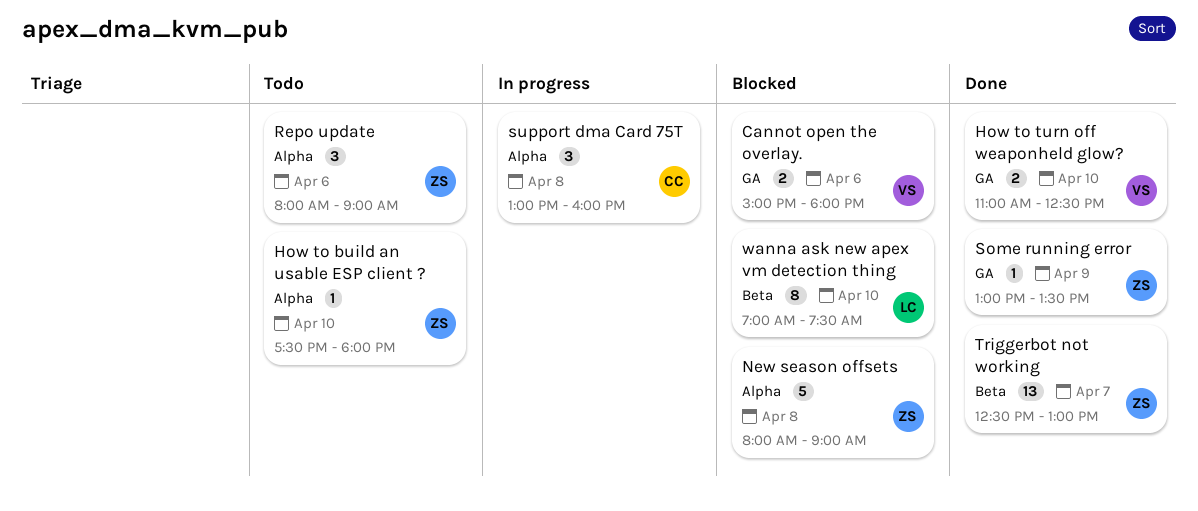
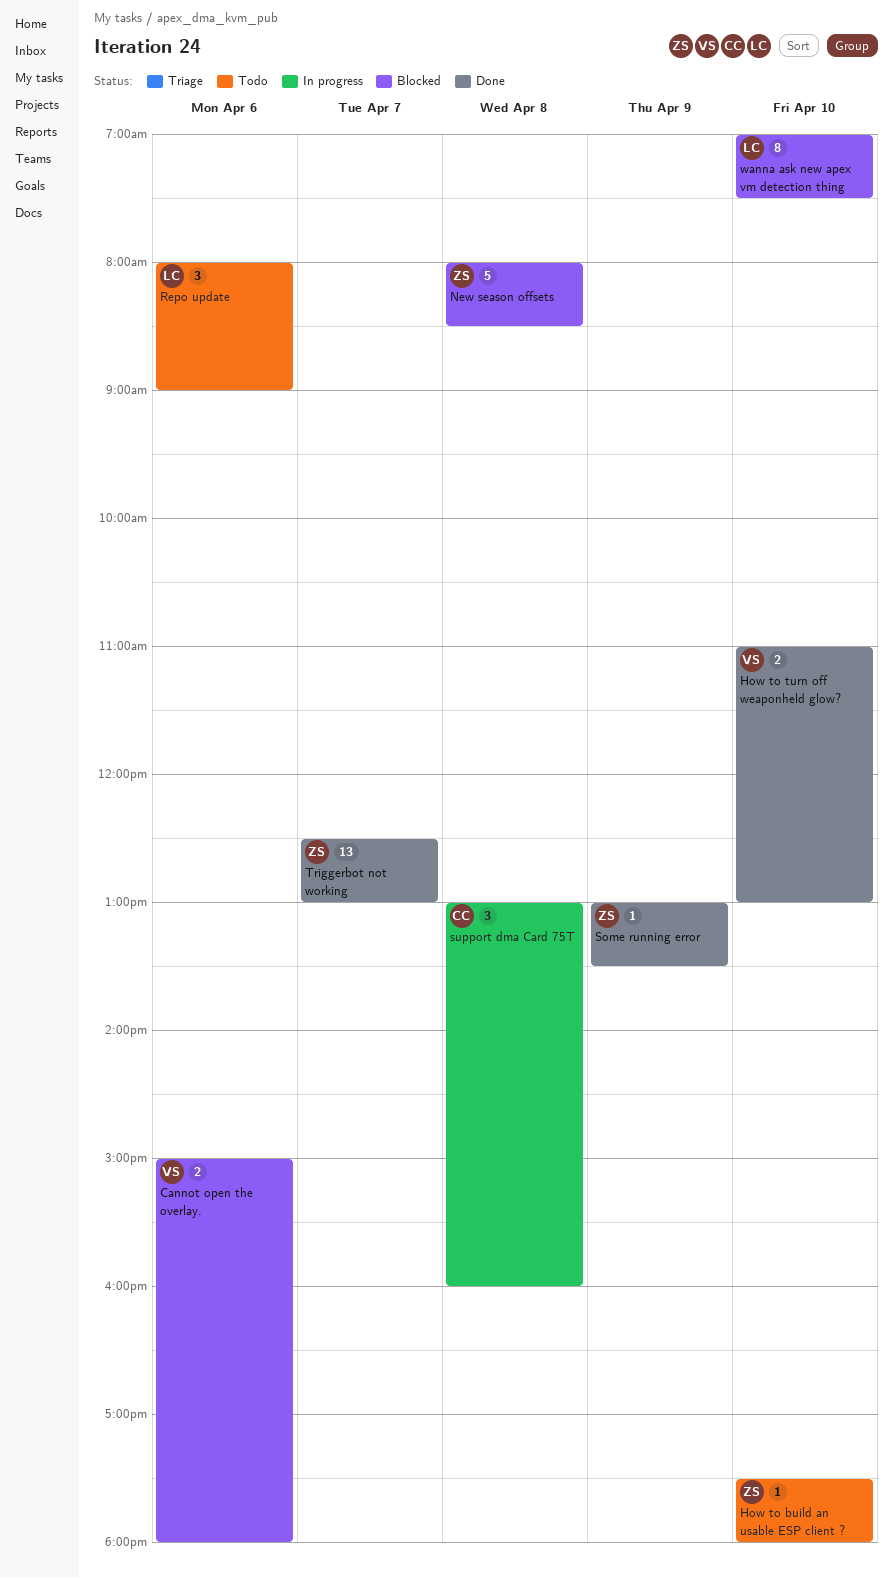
How to turn off weaponheld glow?, ends: 12:30 -> 13:00
New season offsets, ends: 09:00 -> 08:30
Repo update, owner: ZS -> LC

